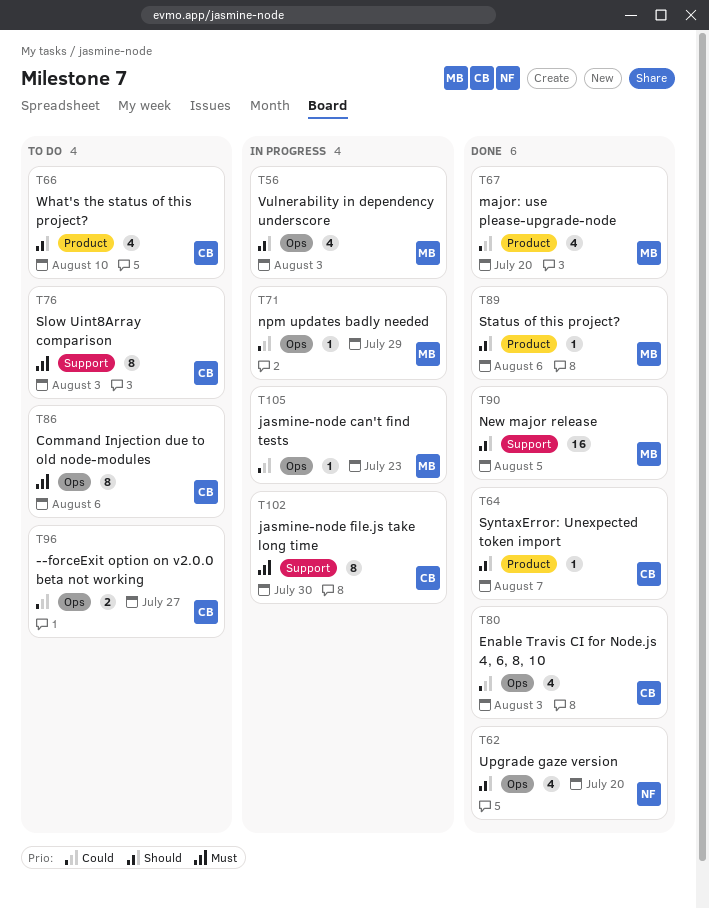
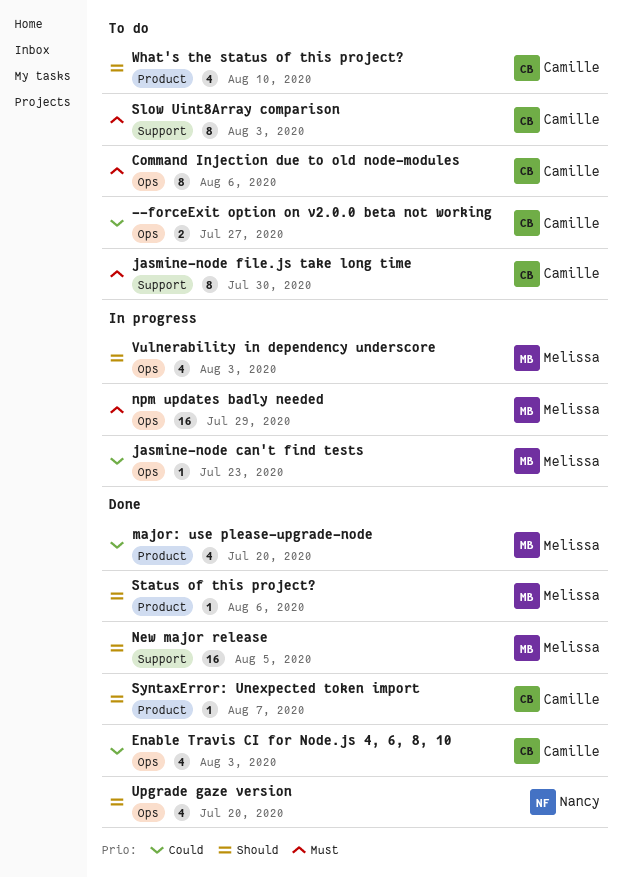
jasmine-node file.js take long time, status: In progress -> To do
npm updates badly needed, priority: Could -> Must
npm updates badly needed, estimate: 1 -> 16

